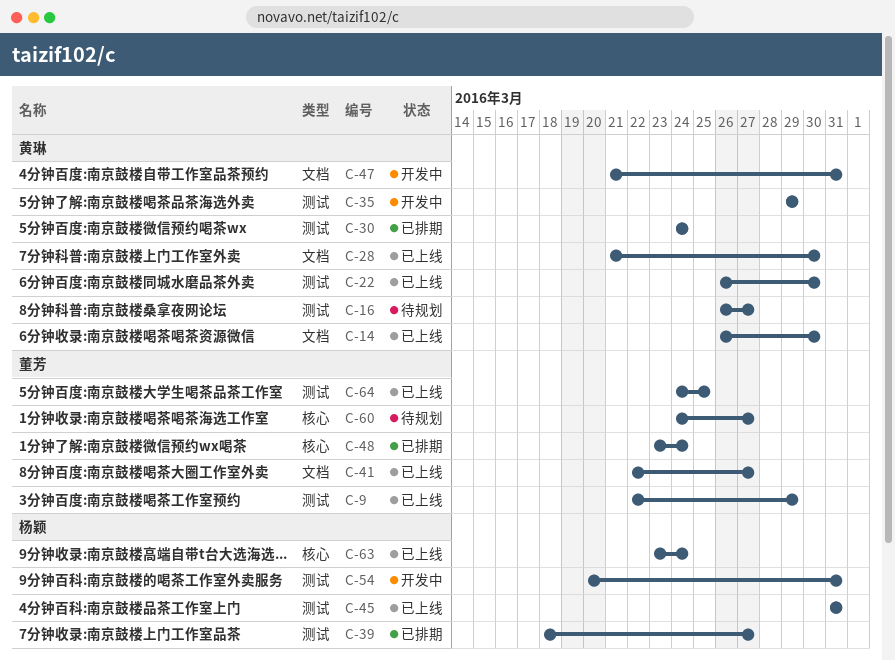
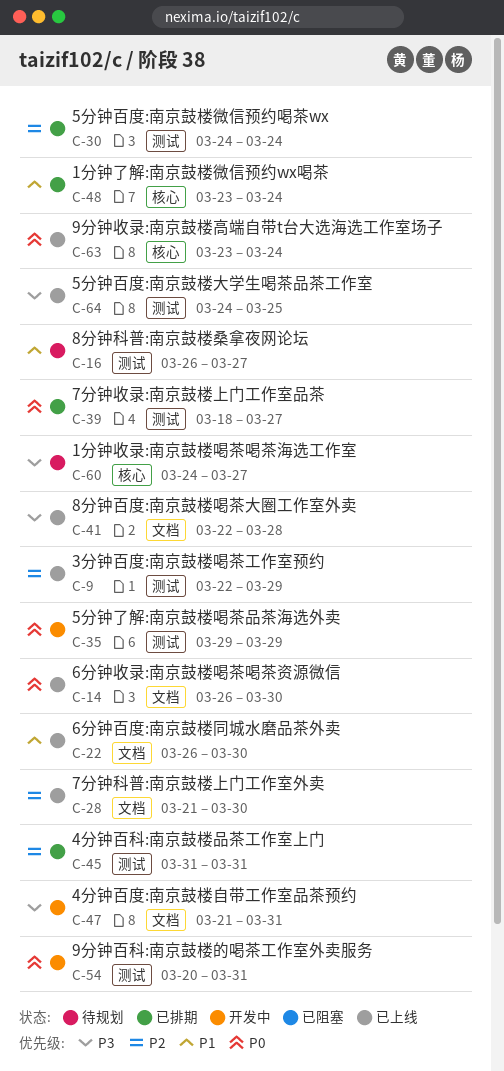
C-22, label: 测试 -> 文档
C-41, due: Mar 27 -> Mar 28
C-45, status: 已上线 -> 已排期

